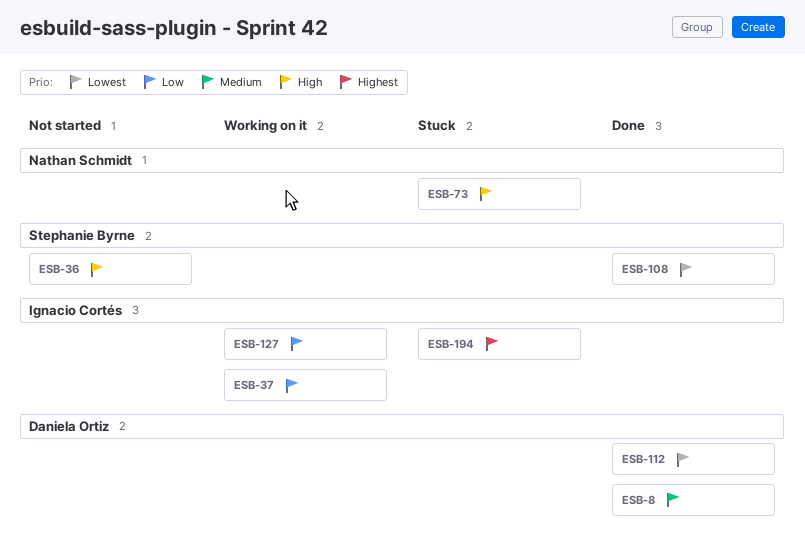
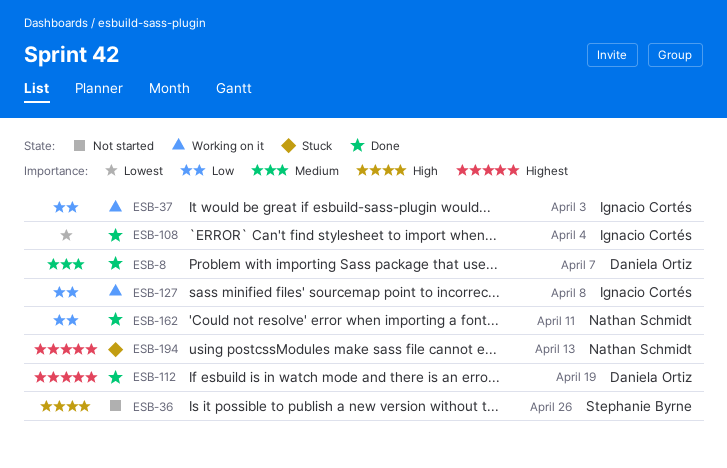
ESB-73: present -> none
ESB-108, owner: Stephanie Byrne -> Ignacio Cortés
ESB-112, priority: Lowest -> Highest
ESB-162: none -> present
ESB-194, owner: Ignacio Cortés -> Nathan Schmidt

